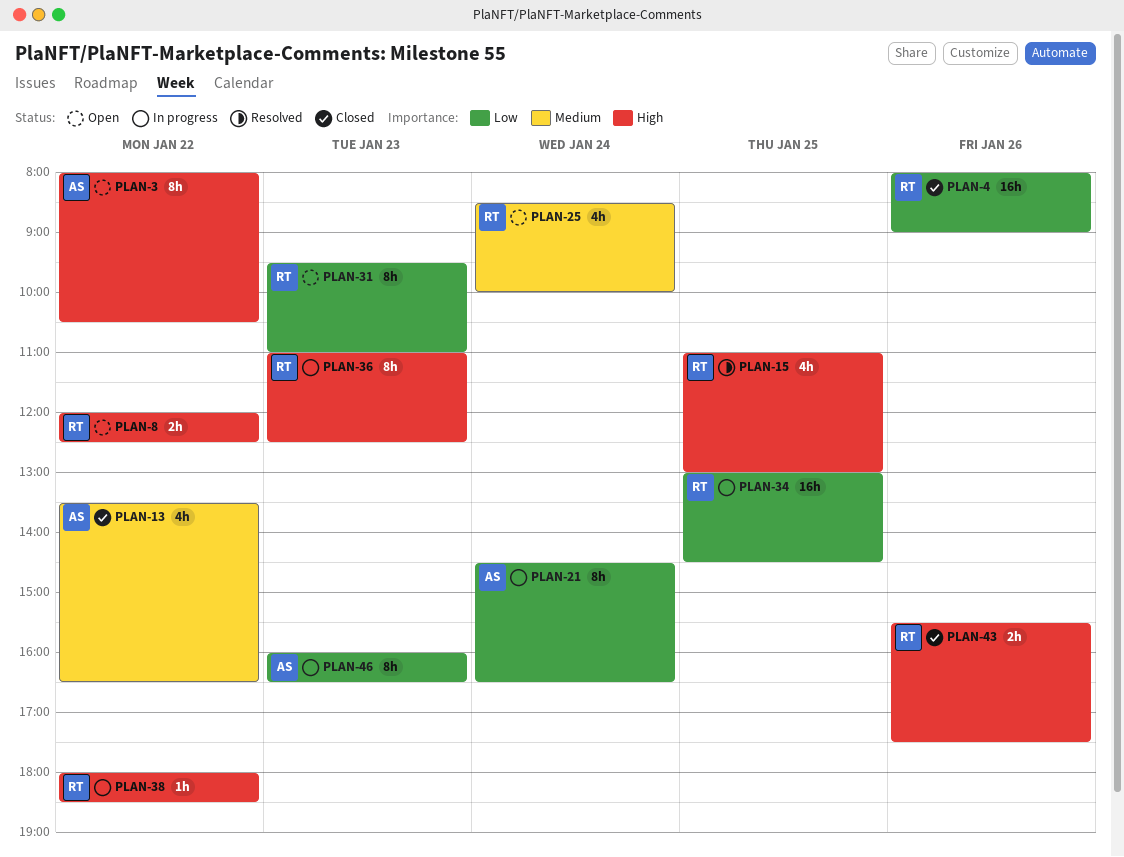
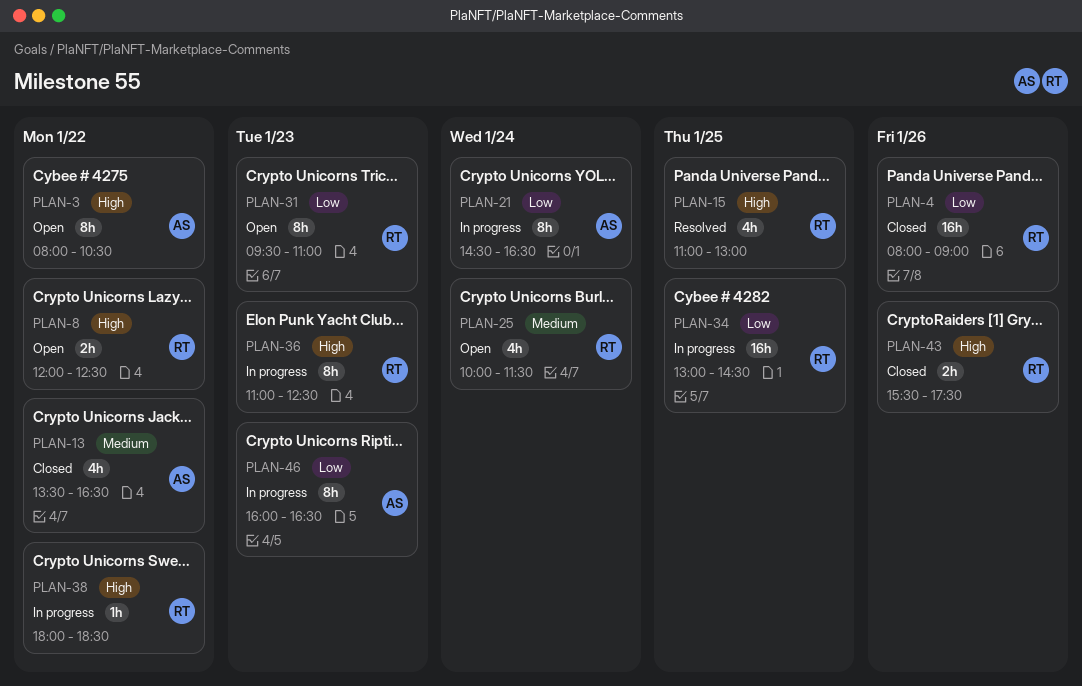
PLAN-25, begins: 08:30 -> 10:00
PLAN-25, ends: 10:00 -> 11:30

